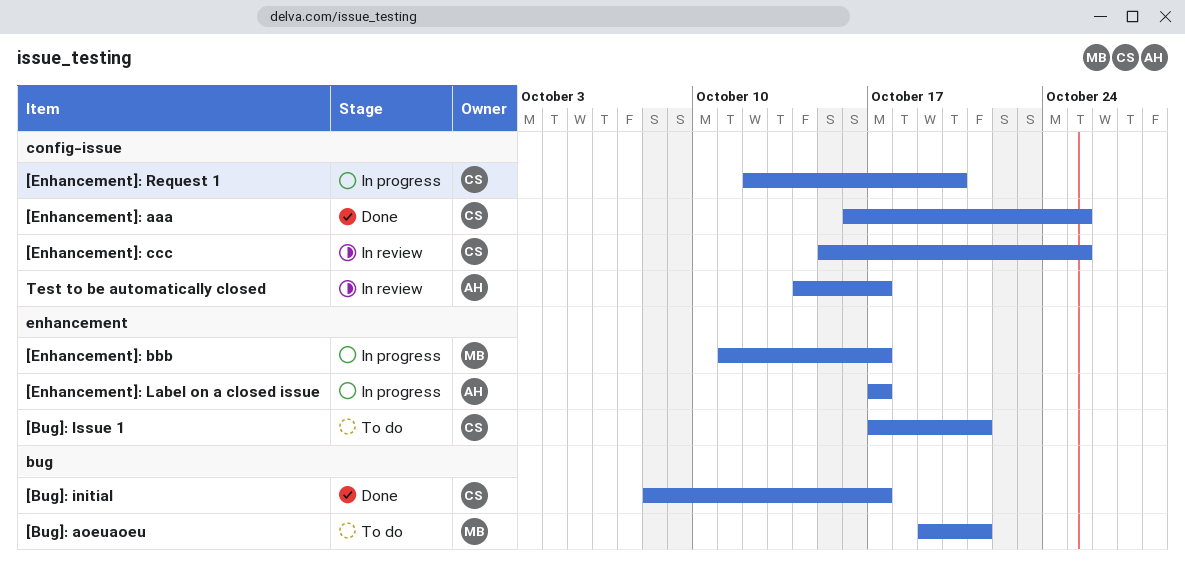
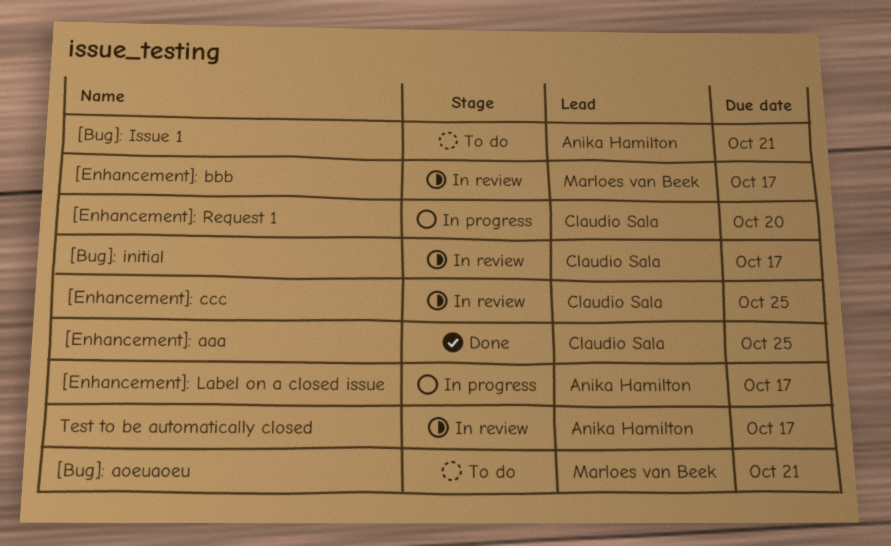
[Bug]: initial, status: Done -> In review
[Bug]: Issue 1, owner: Claudio Sala -> Anika Hamilton
[Enhancement]: bbb, status: In progress -> In review

